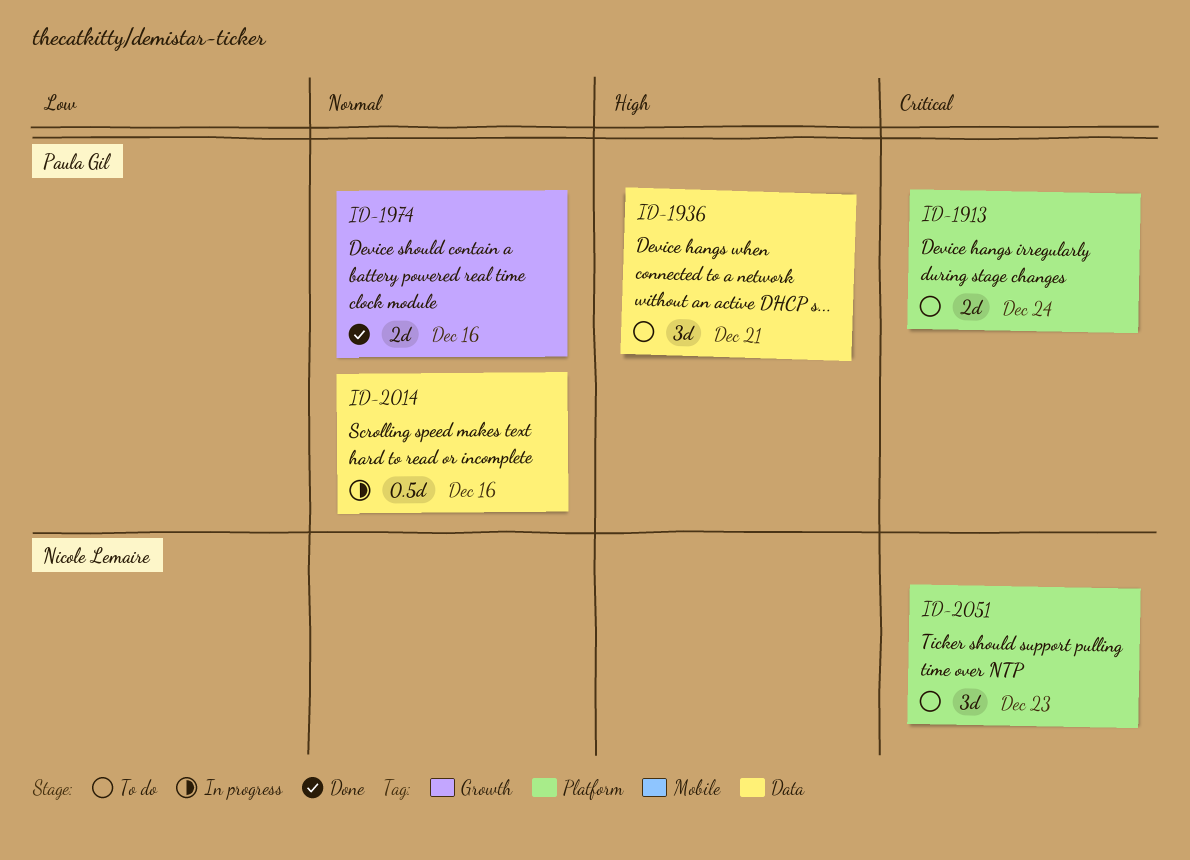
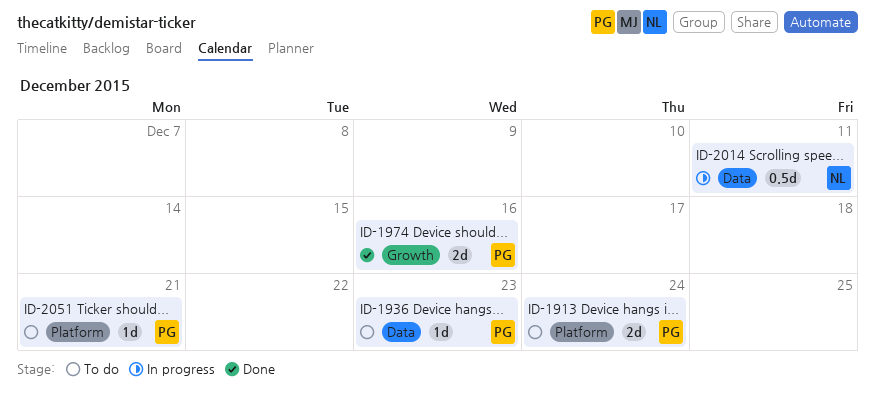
ID-1936, estimate: 3d -> 1d
ID-1936, due: Dec 21 -> Dec 23
ID-2014, owner: Paula Gil -> Nicole Lemaire
ID-2014, due: Dec 16 -> Dec 11
ID-2051, owner: Nicole Lemaire -> Paula Gil
ID-2051, estimate: 3d -> 1d
ID-2051, due: Dec 23 -> Dec 21

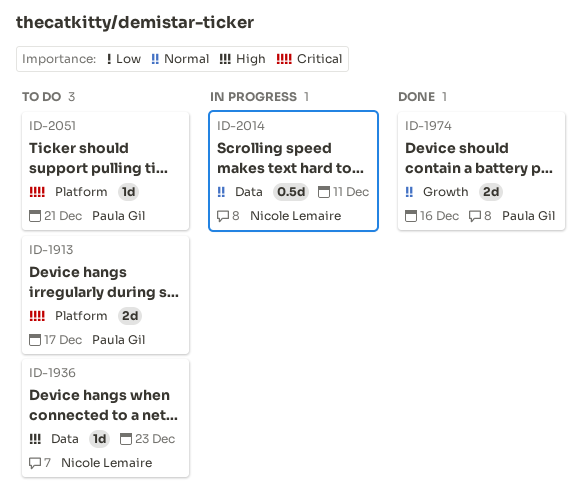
ID-1913, due: Dec 24 -> Dec 17
ID-1936, owner: Paula Gil -> Nicole Lemaire

